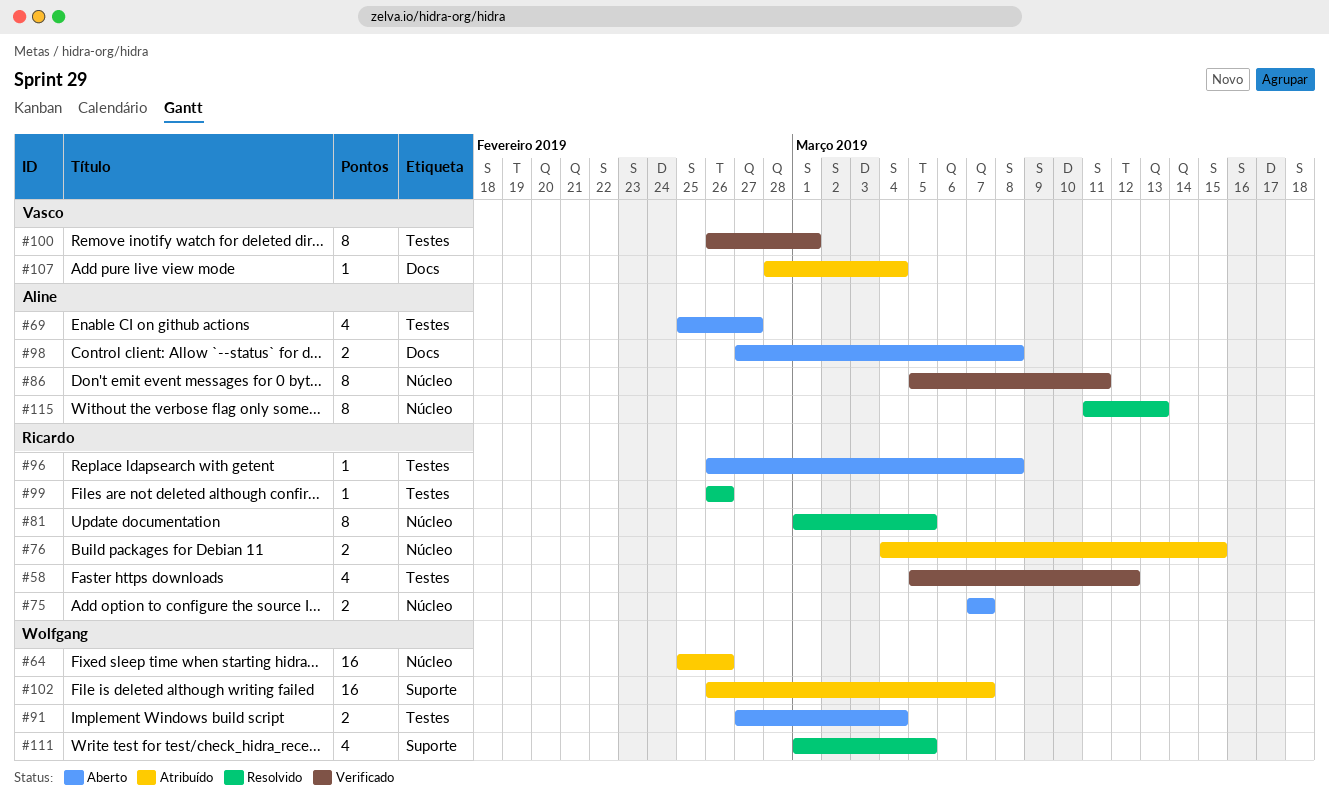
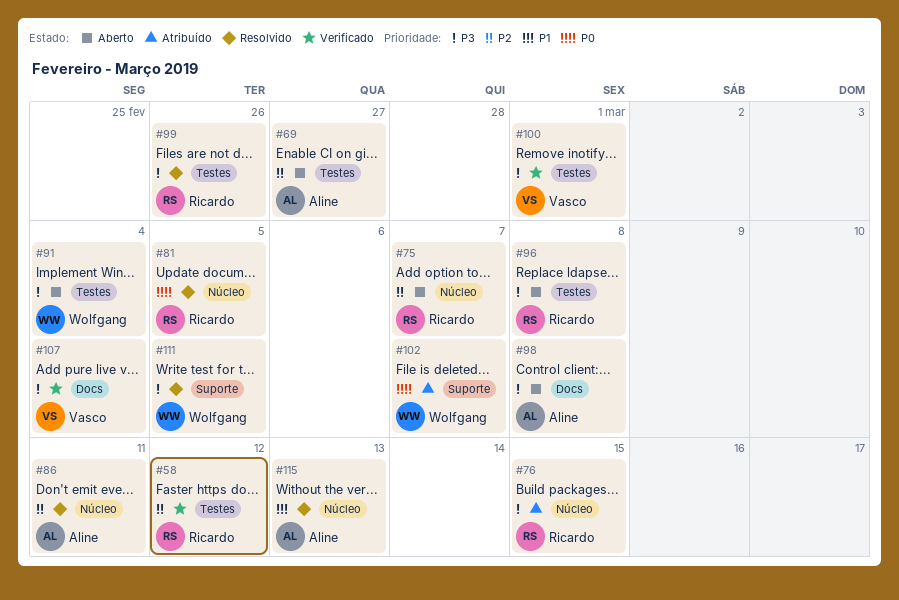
#64: present -> none
#86, status: Verificado -> Resolvido
#107, status: Atribuído -> Verificado

